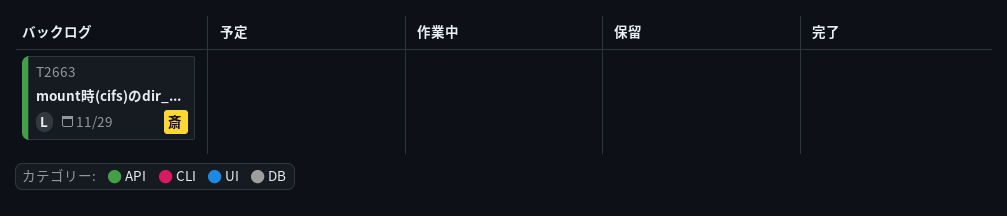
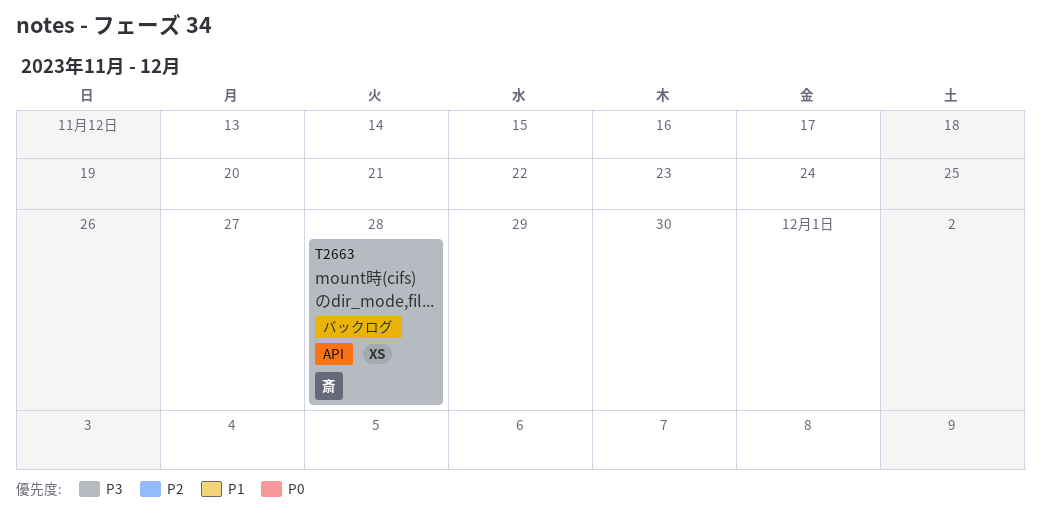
T2663, estimate: L -> XS
T2663, due: Nov 29 -> Nov 28

